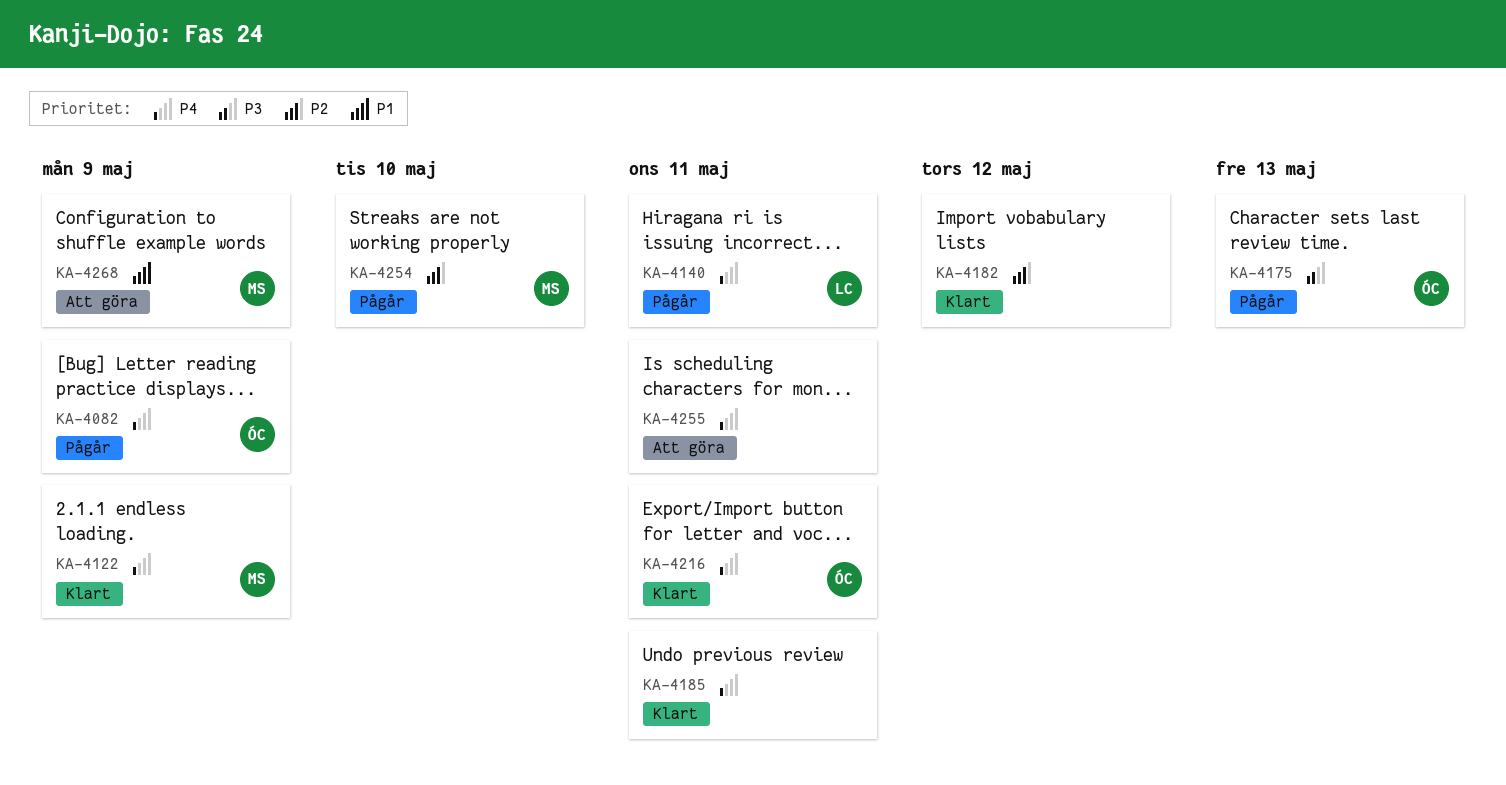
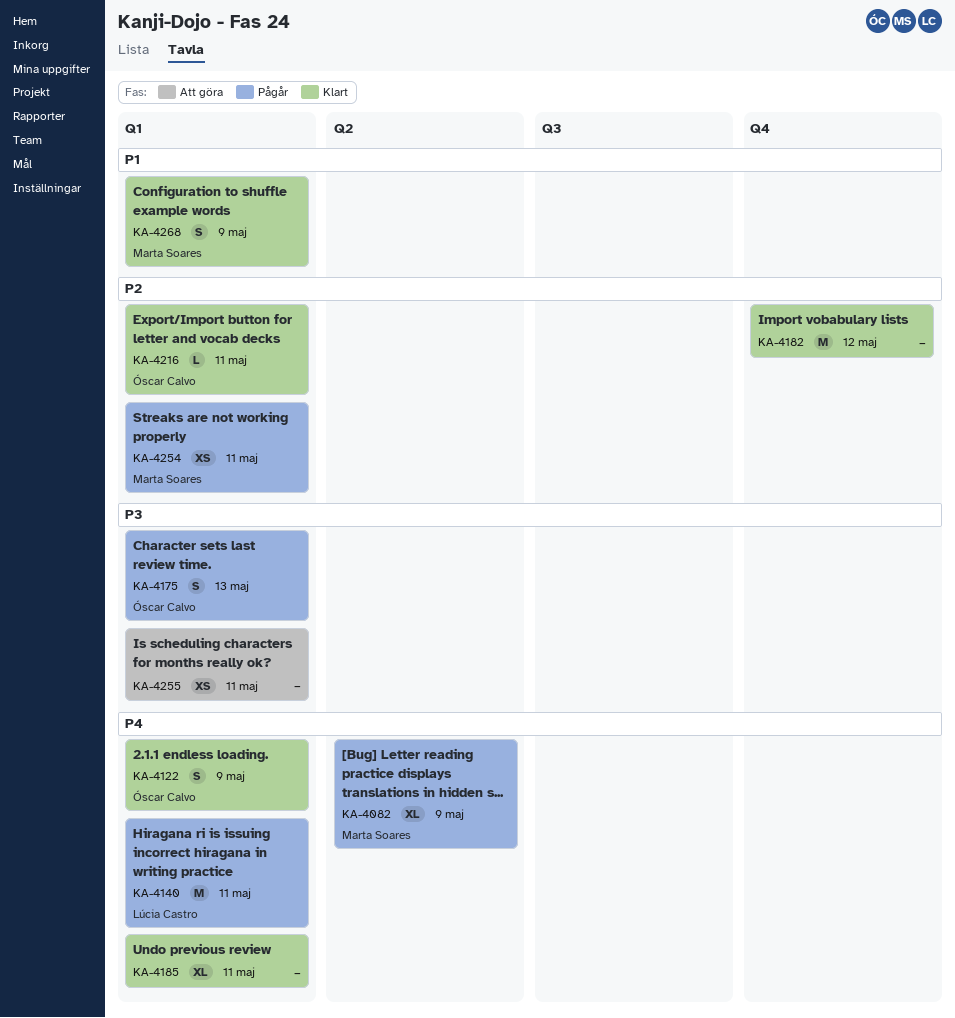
KA-4082, owner: Óscar Calvo -> Marta Soares
KA-4122, owner: Marta Soares -> Óscar Calvo
KA-4216, priority: P4 -> P2
KA-4254, due: May 10 -> May 11
KA-4255, priority: P4 -> P3
KA-4268, status: Att göra -> Klart

